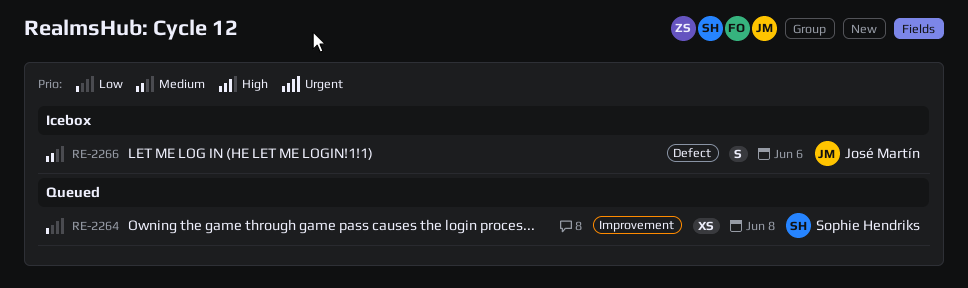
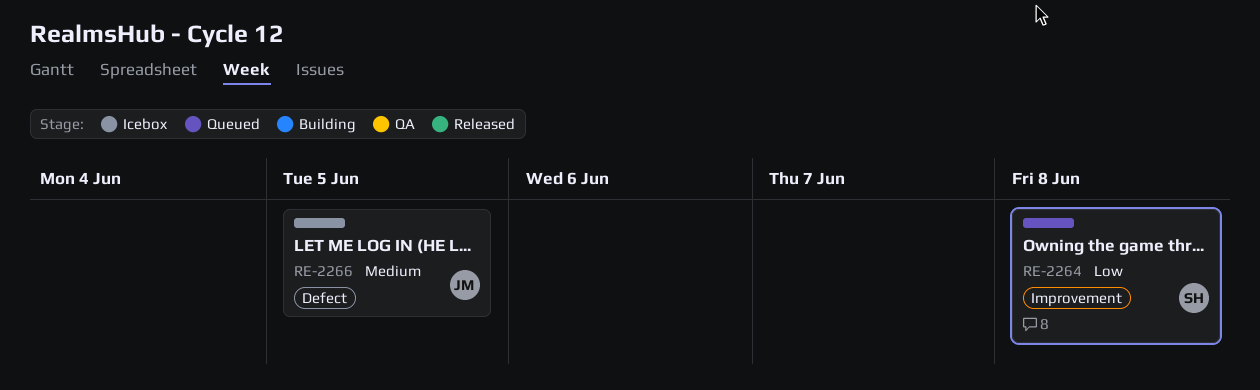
RE-2266, due: Jun 6 -> Jun 5

